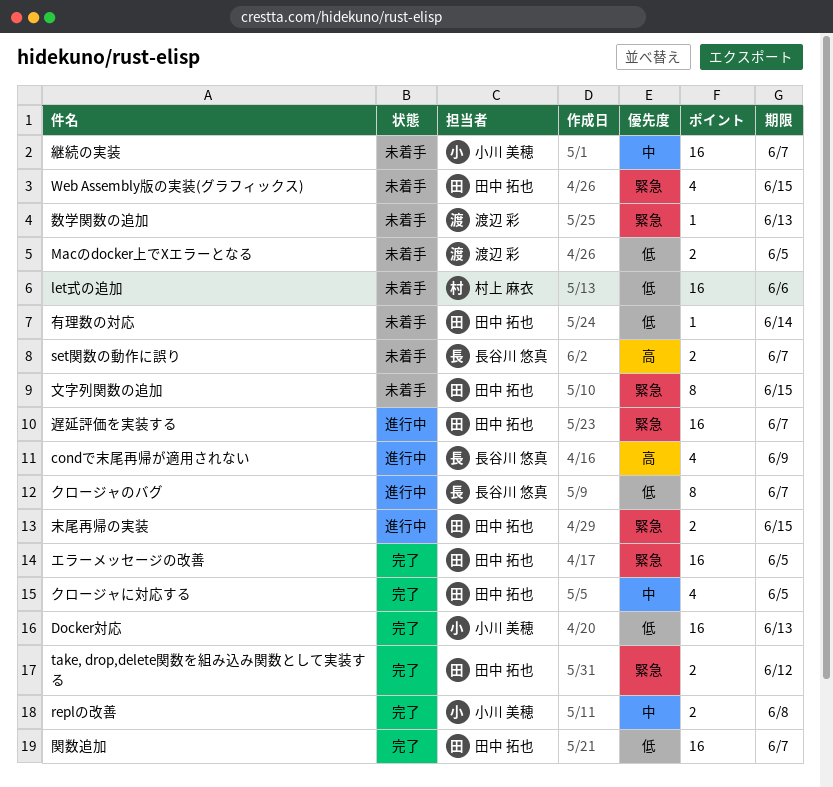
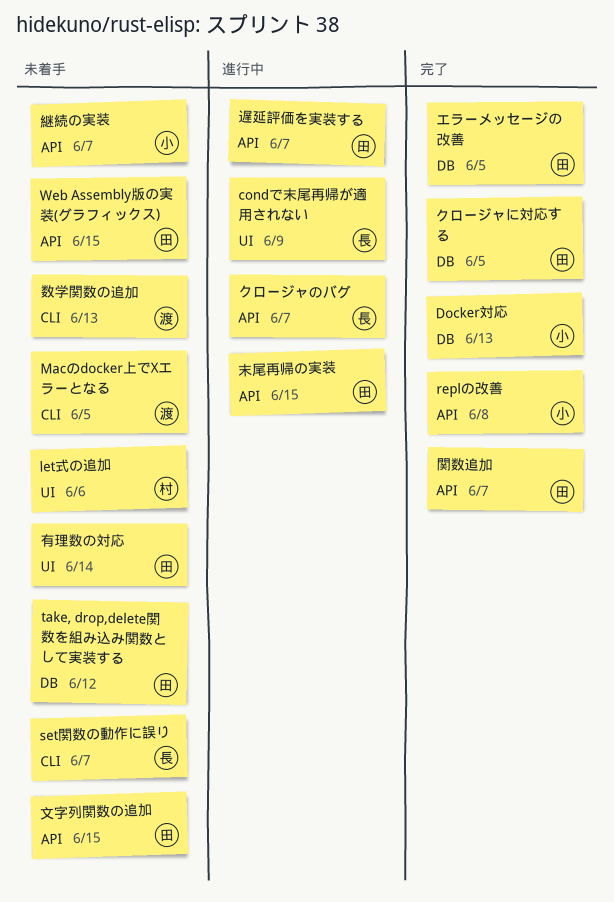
take, drop,delete関数を組み込み関数として実装する, status: 完了 -> 未着手

